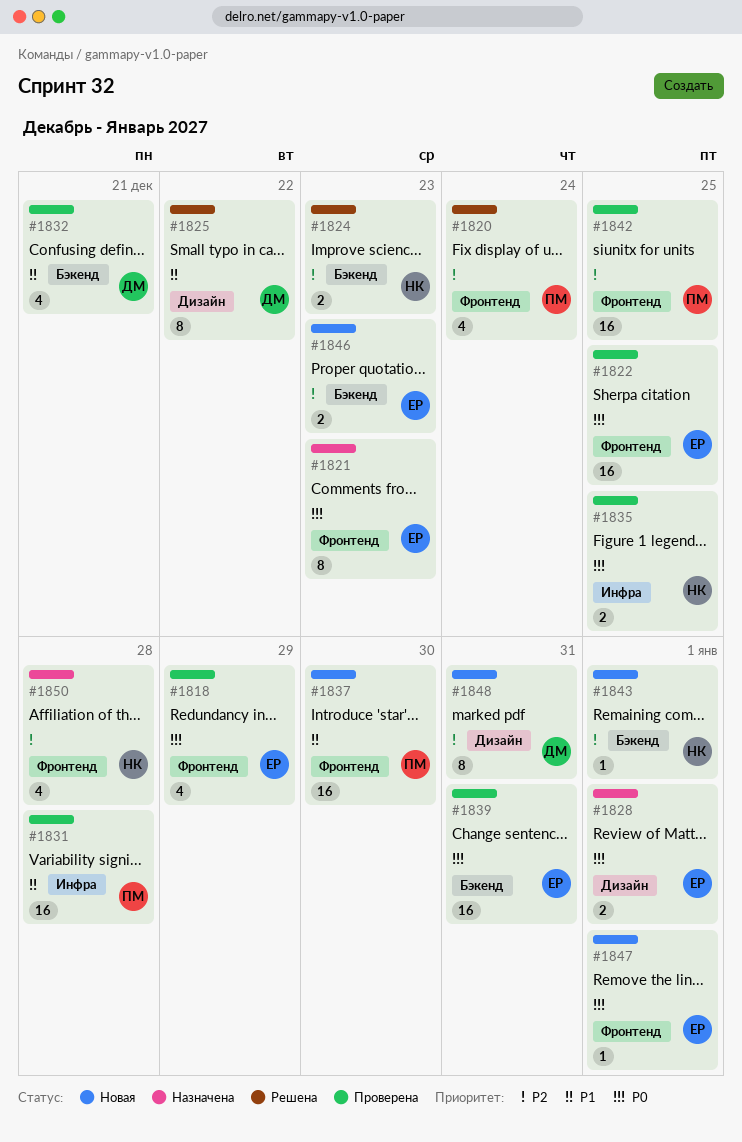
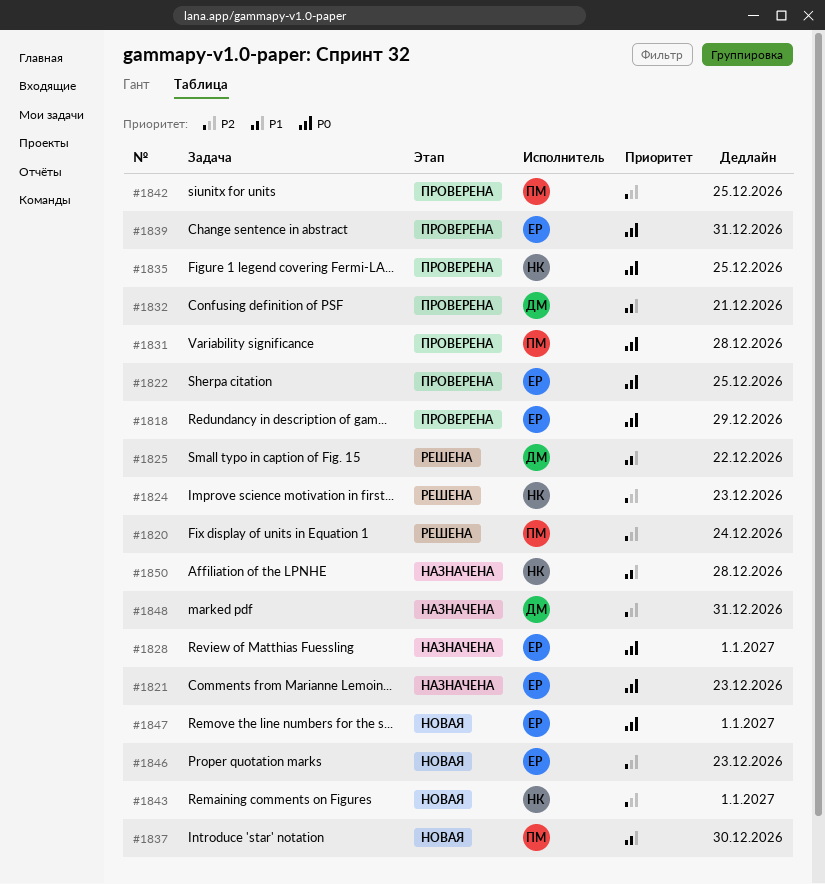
#1831, priority: P1 -> P0
#1848, status: Новая -> Назначена
#1850, priority: P2 -> P1

